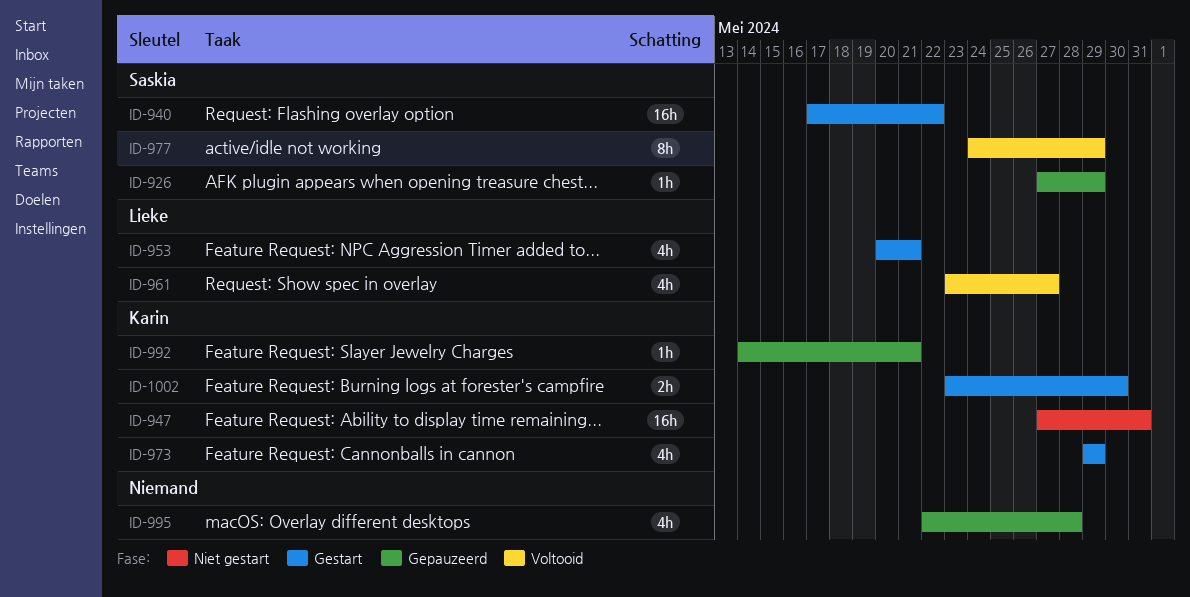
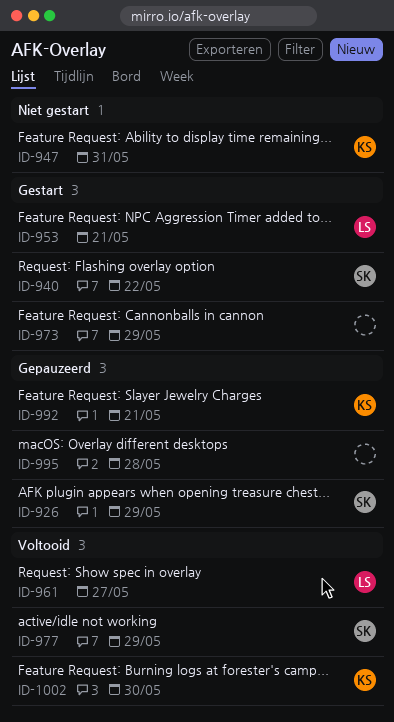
ID-973, owner: Karin -> none
ID-1002, status: Gestart -> Voltooid

